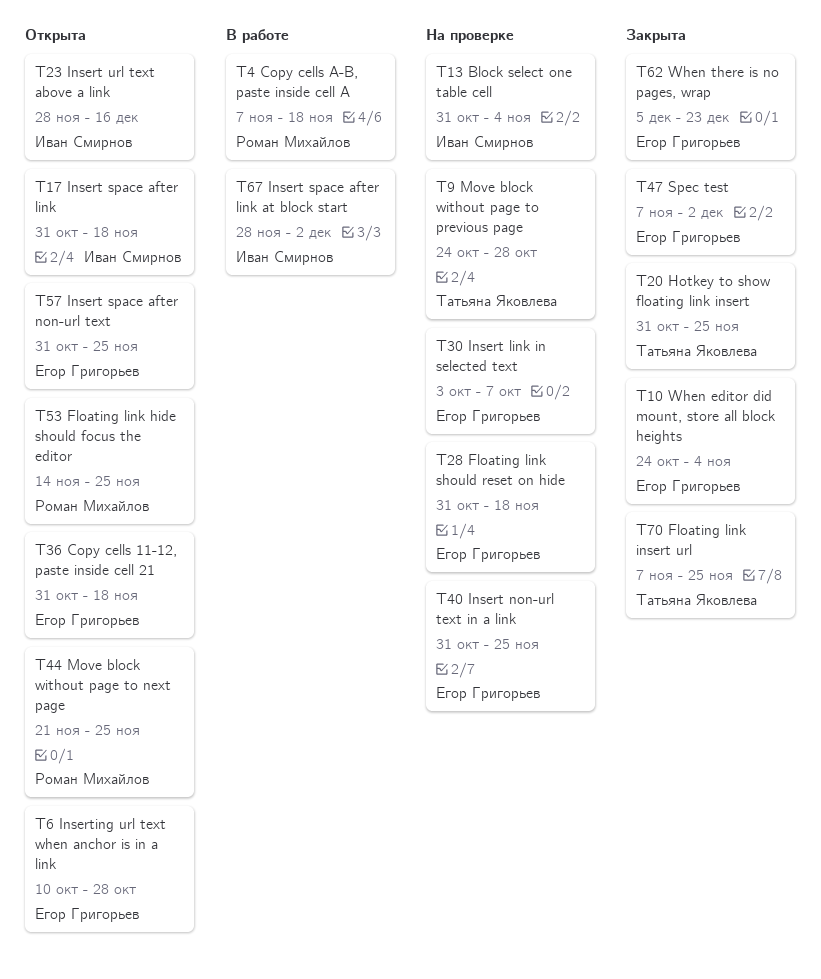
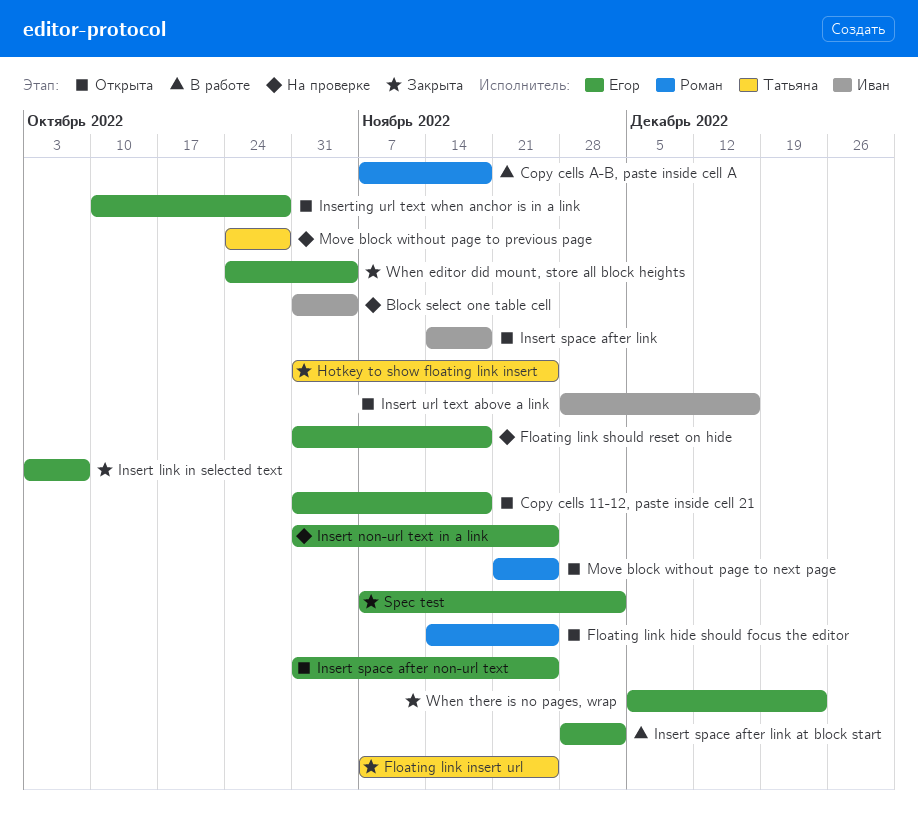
Insert link in selected text, status: На проверке -> Закрыта
Insert space after link, start: Oct 31 -> Nov 14
Insert space after link at block start, owner: Иван Смирнов -> Егор Григорьев

